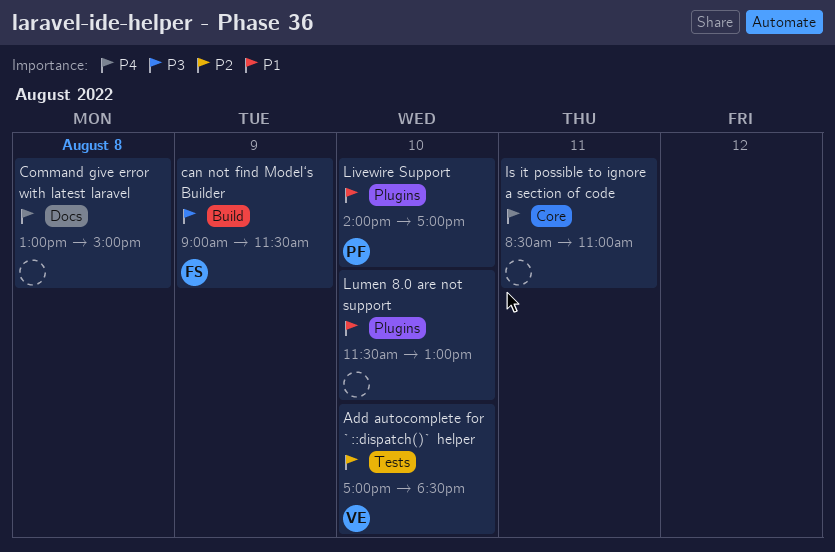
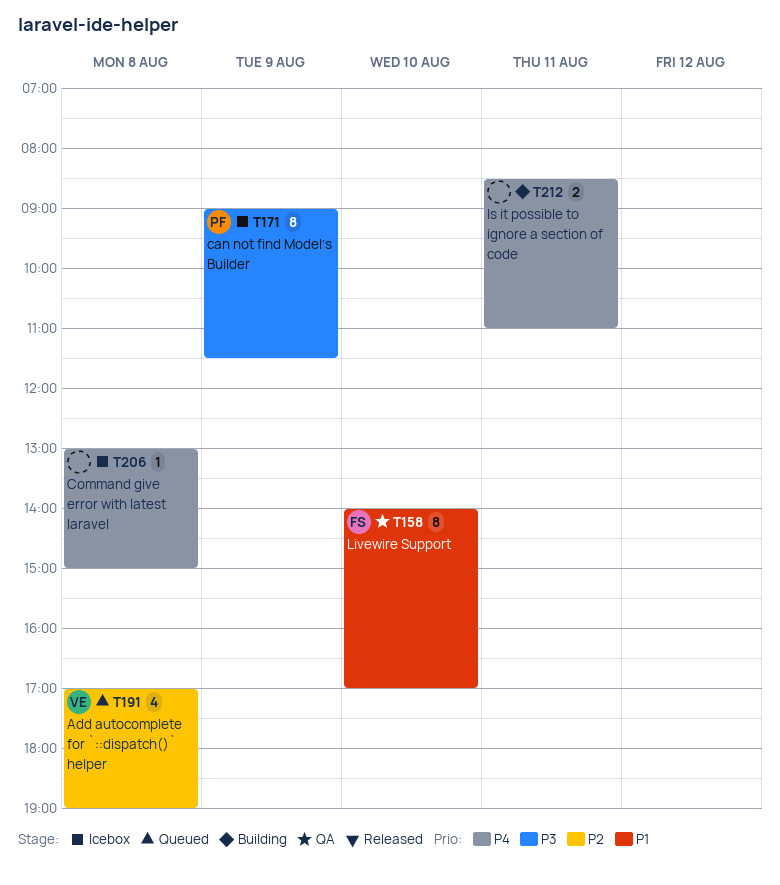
Add autocomplete for `::dispatch()` helper, day: Aug 10 -> Aug 8
Add autocomplete for `::dispatch()` helper, ends: 18:30 -> 19:00
can not find Model‘s Builder, owner: FS -> PF
Livewire Support, owner: PF -> FS
Lumen 8.0 are not support: present -> none

